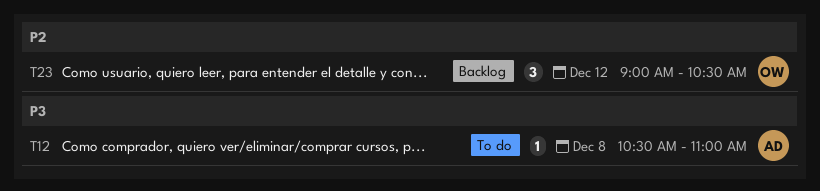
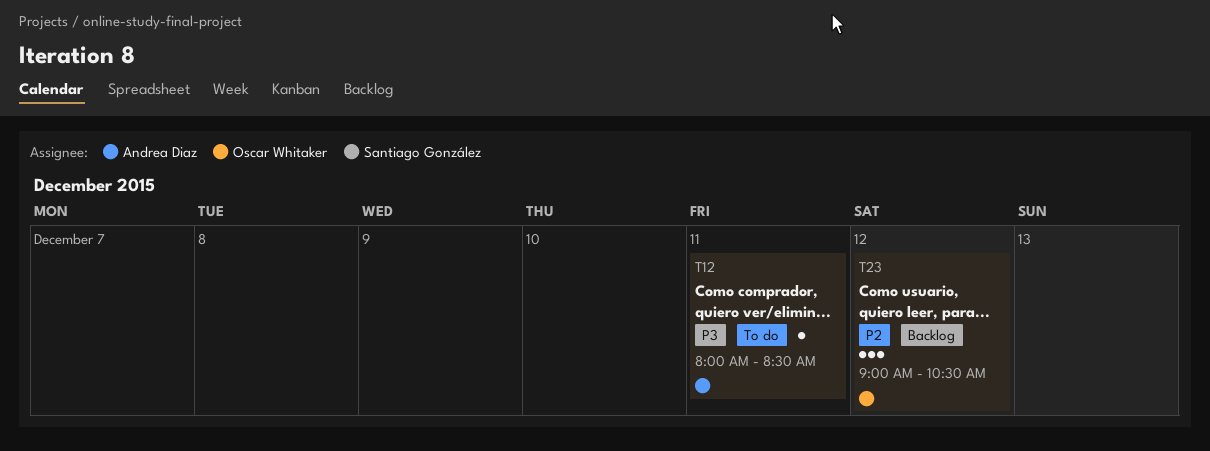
T12, day: Dec 8 -> Dec 11
T12, begins: 10:30 -> 08:00
T12, ends: 11:00 -> 08:30

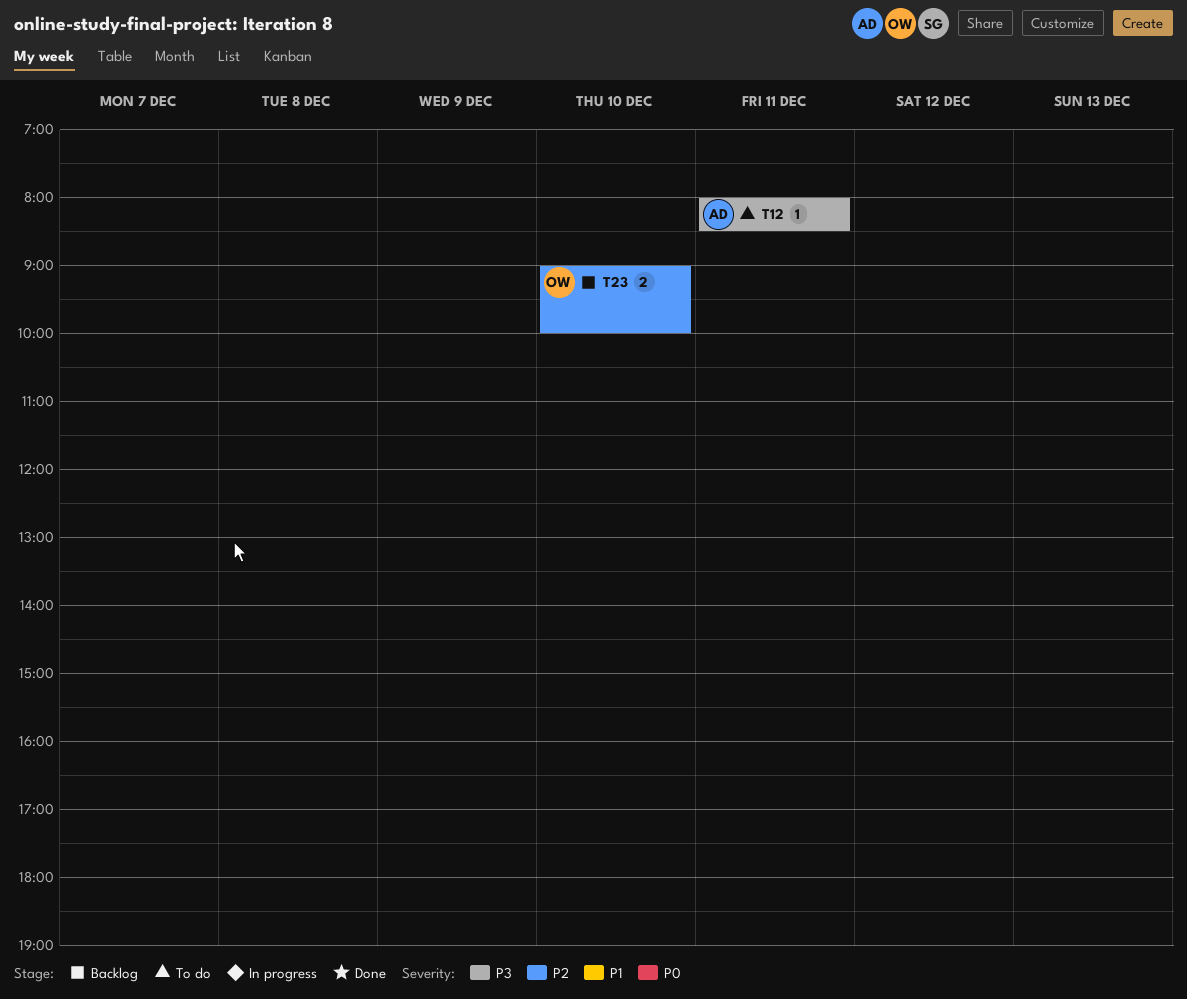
T23, estimate: 3 -> 2
T23, day: Dec 12 -> Dec 10
T23, ends: 10:30 -> 10:00

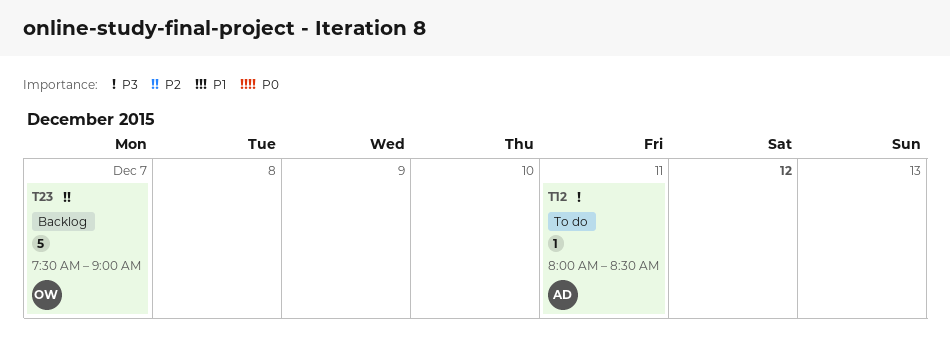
T23, estimate: 2 -> 5
T23, day: Dec 10 -> Dec 7
T23, begins: 09:00 -> 07:30
T23, ends: 10:00 -> 09:00

